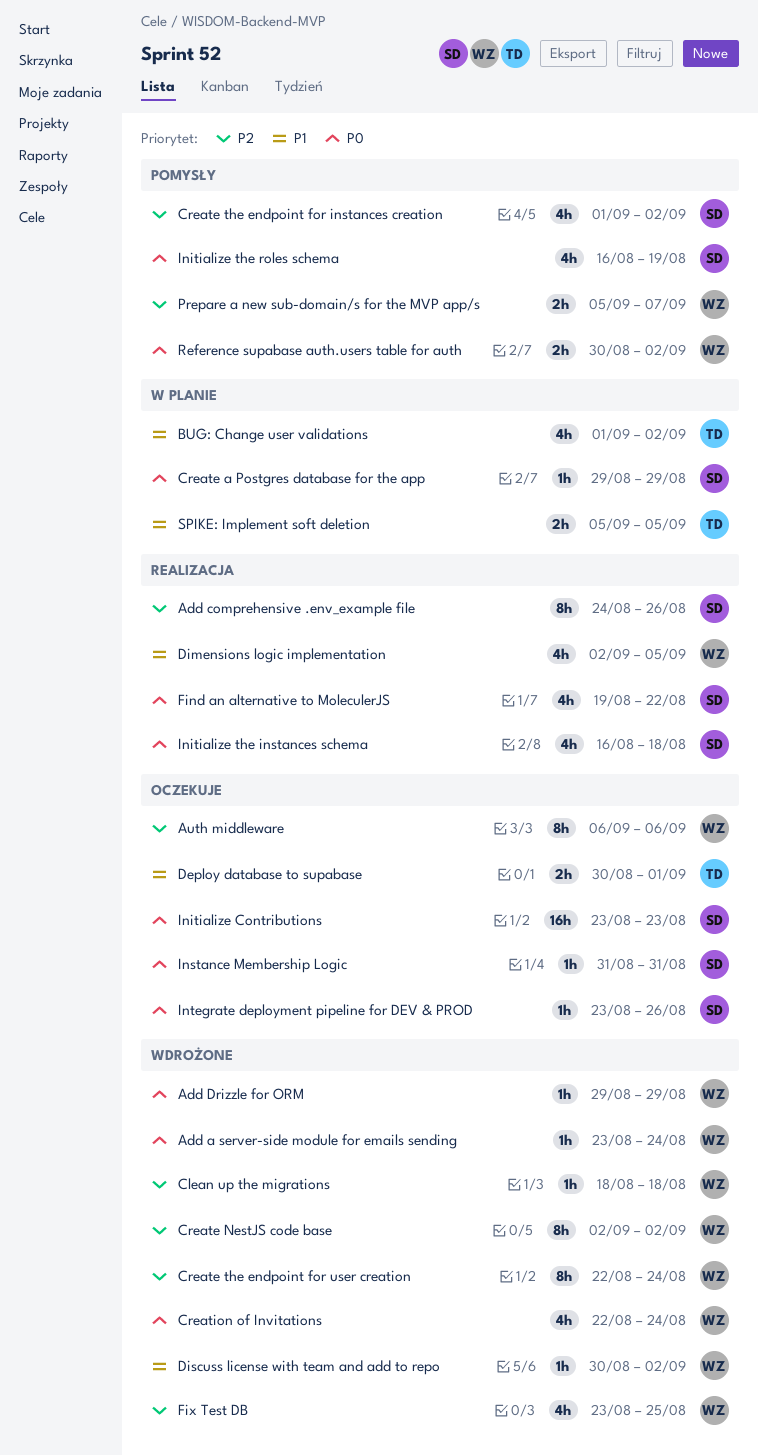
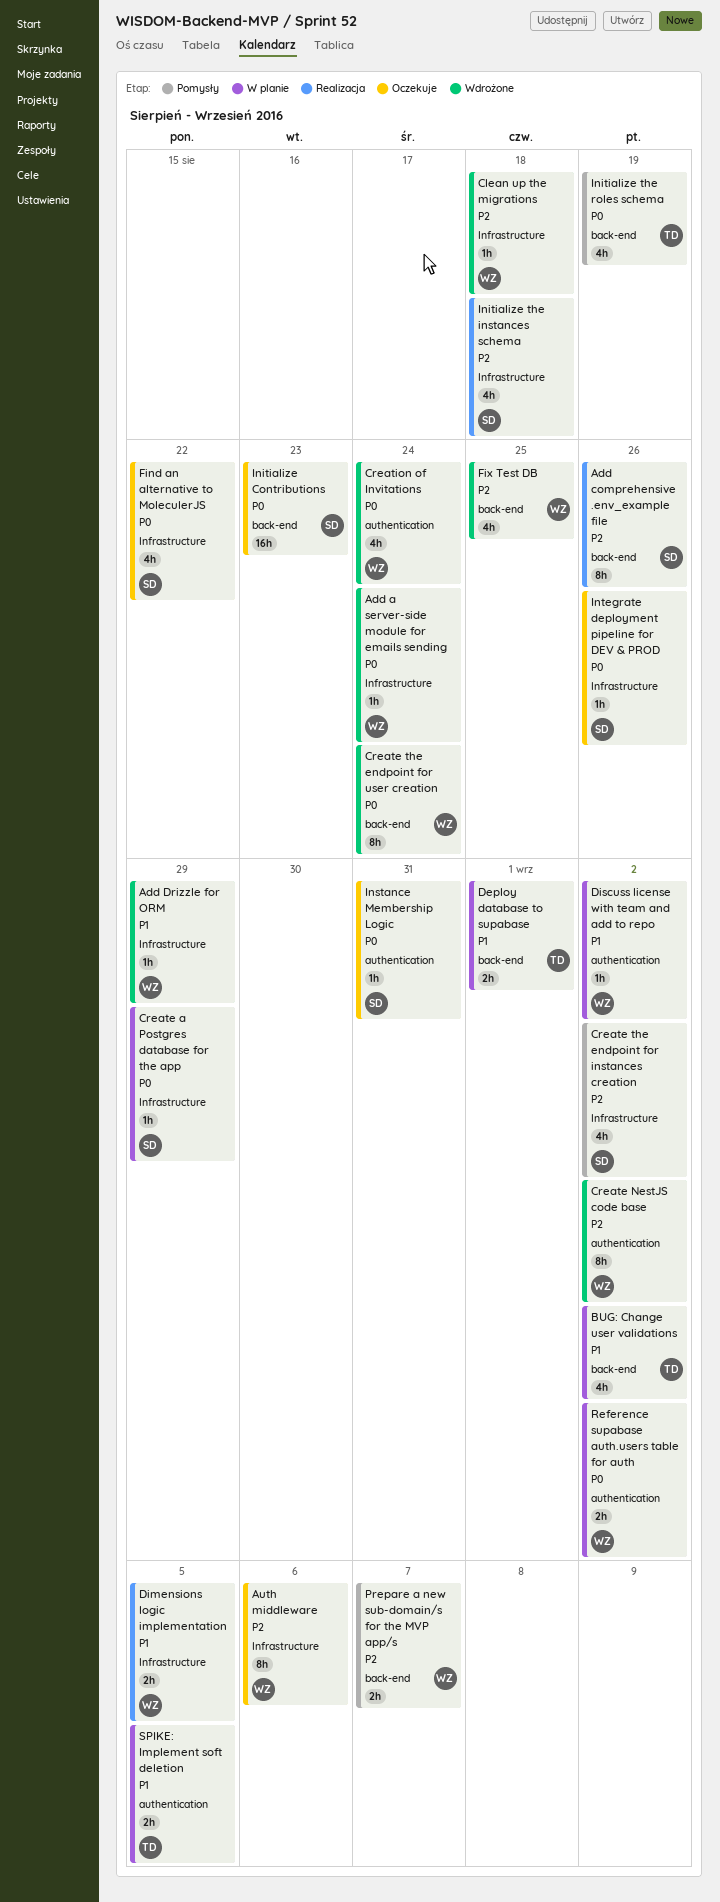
Add Drizzle for ORM, priority: P0 -> P1
Create the endpoint for user creation, priority: P2 -> P0
Deploy database to supabase, status: Oczekuje -> W planie
Dimensions logic implementation, estimate: 4h -> 2h
Discuss license with team and add to repo, status: Wdrożone -> W planie
Find an alternative to MoleculerJS, status: Realizacja -> Oczekuje
Initialize the instances schema, priority: P0 -> P2
Initialize the roles schema, owner: SD -> TD
Reference supabase auth.users table for auth, status: Pomysły -> W planie

